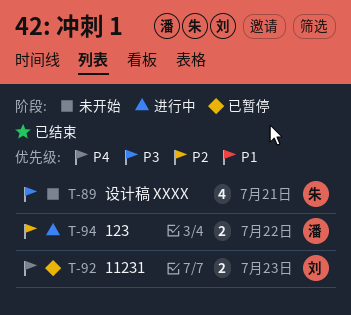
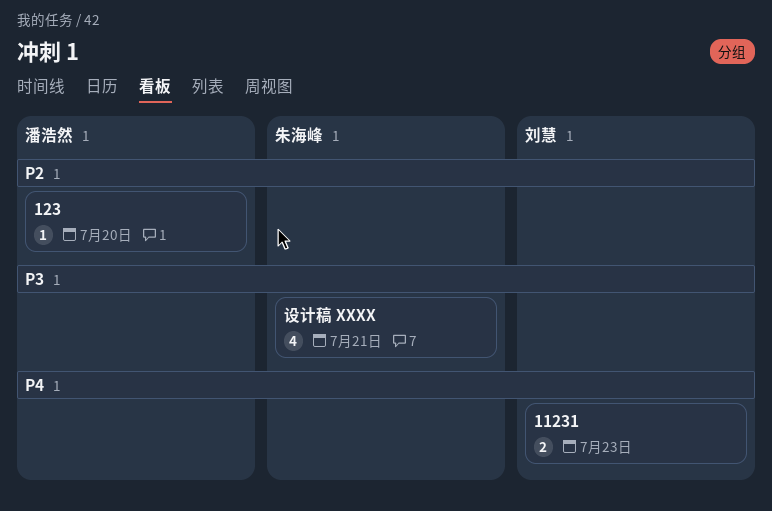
123, estimate: 2 -> 1
123, due: Jul 22 -> Jul 20

